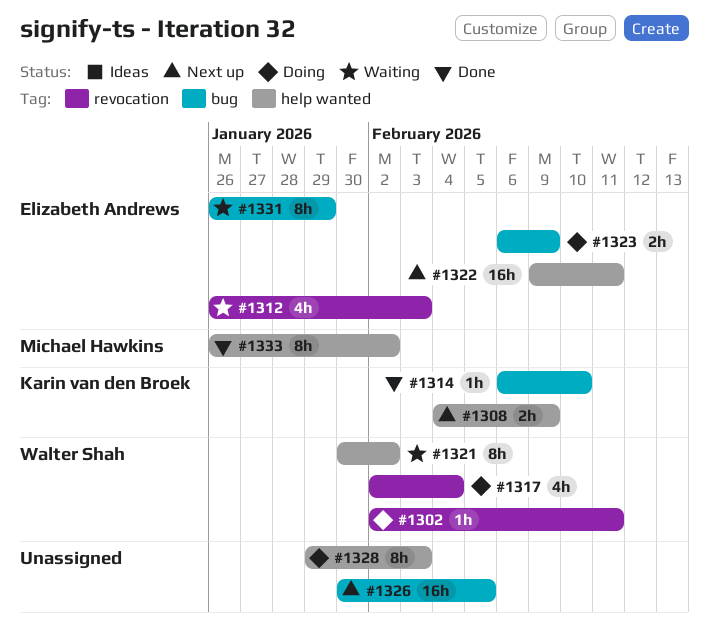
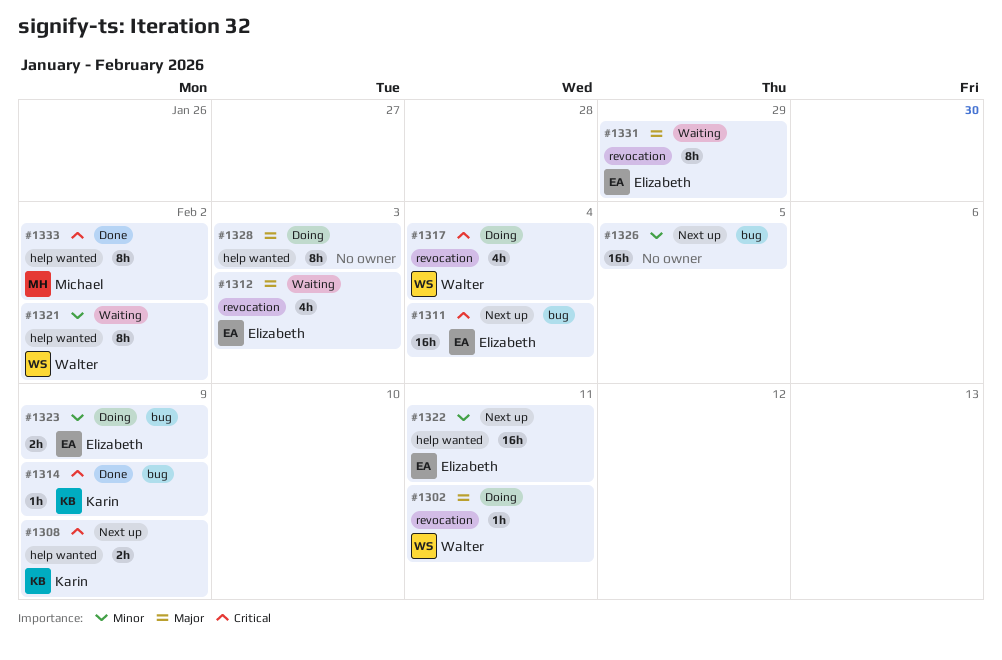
#1311: none -> present
#1314, due: Feb 10 -> Feb 9
#1331, label: bug -> revocation

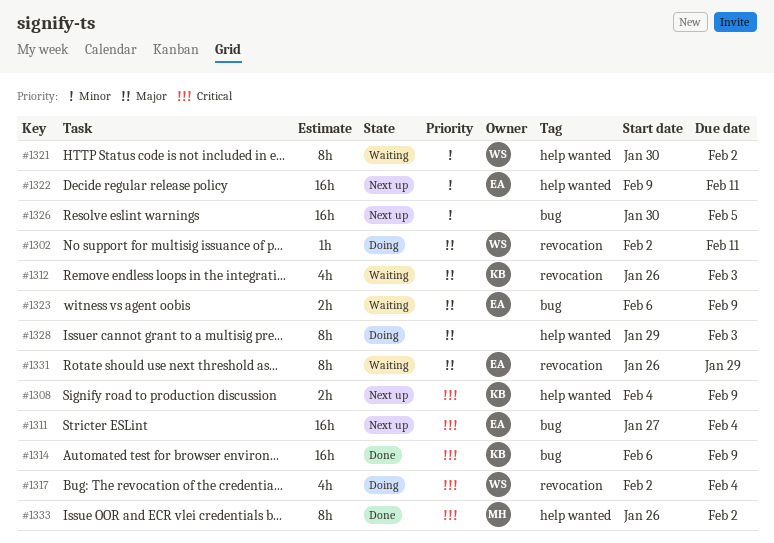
#1312, owner: Elizabeth -> Karin
#1314, estimate: 1h -> 16h
#1323, status: Doing -> Waiting
#1323, priority: Minor -> Major

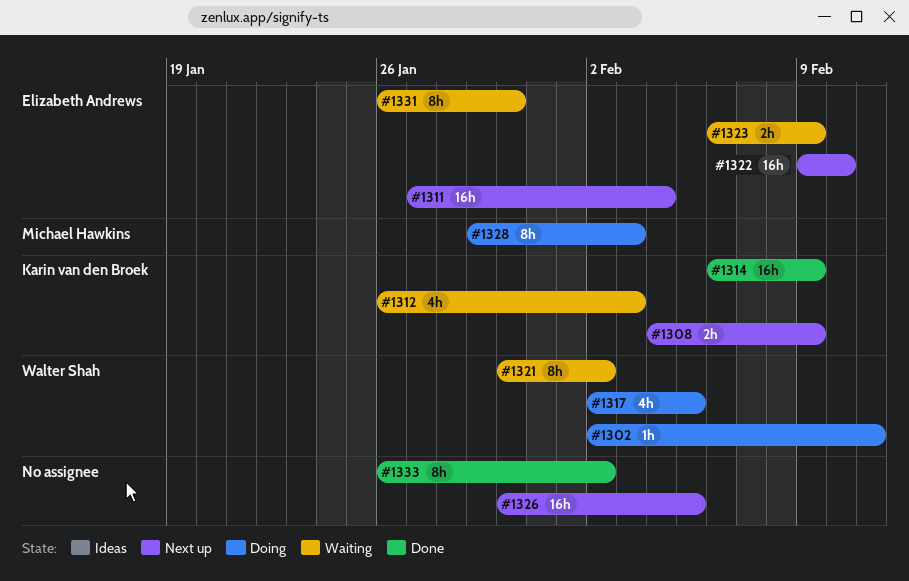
#1317, due: Feb 4 -> Feb 5
#1322, due: Feb 11 -> Feb 10
#1328, owner: none -> Michael Hawkins
#1331, due: Jan 29 -> Jan 30
#1333, owner: Michael Hawkins -> none

